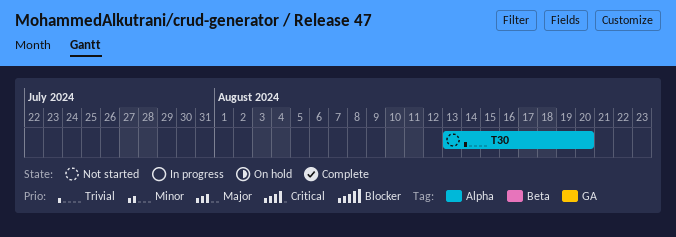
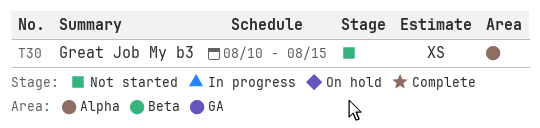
T30, start: Aug 13 -> Aug 10
T30, due: Aug 20 -> Aug 15

